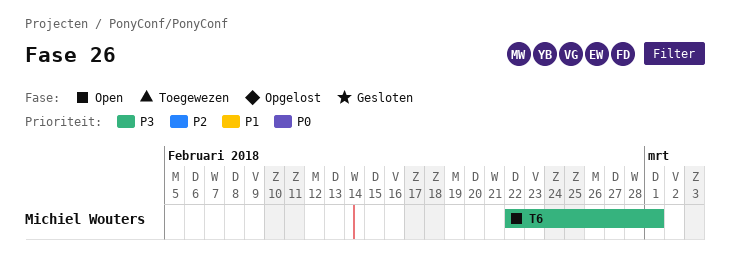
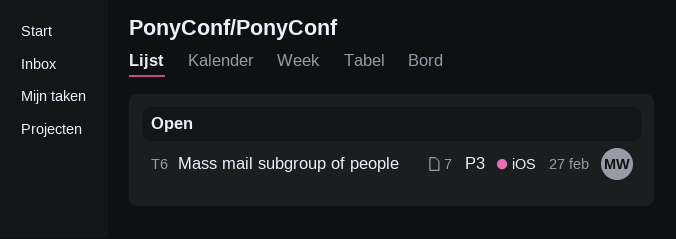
T6, due: Mar 1 -> Feb 27

